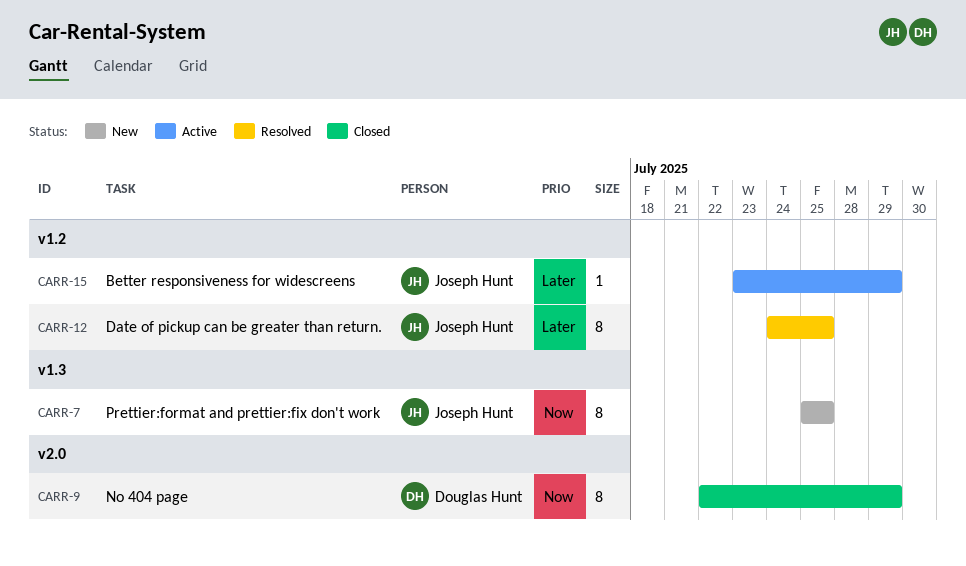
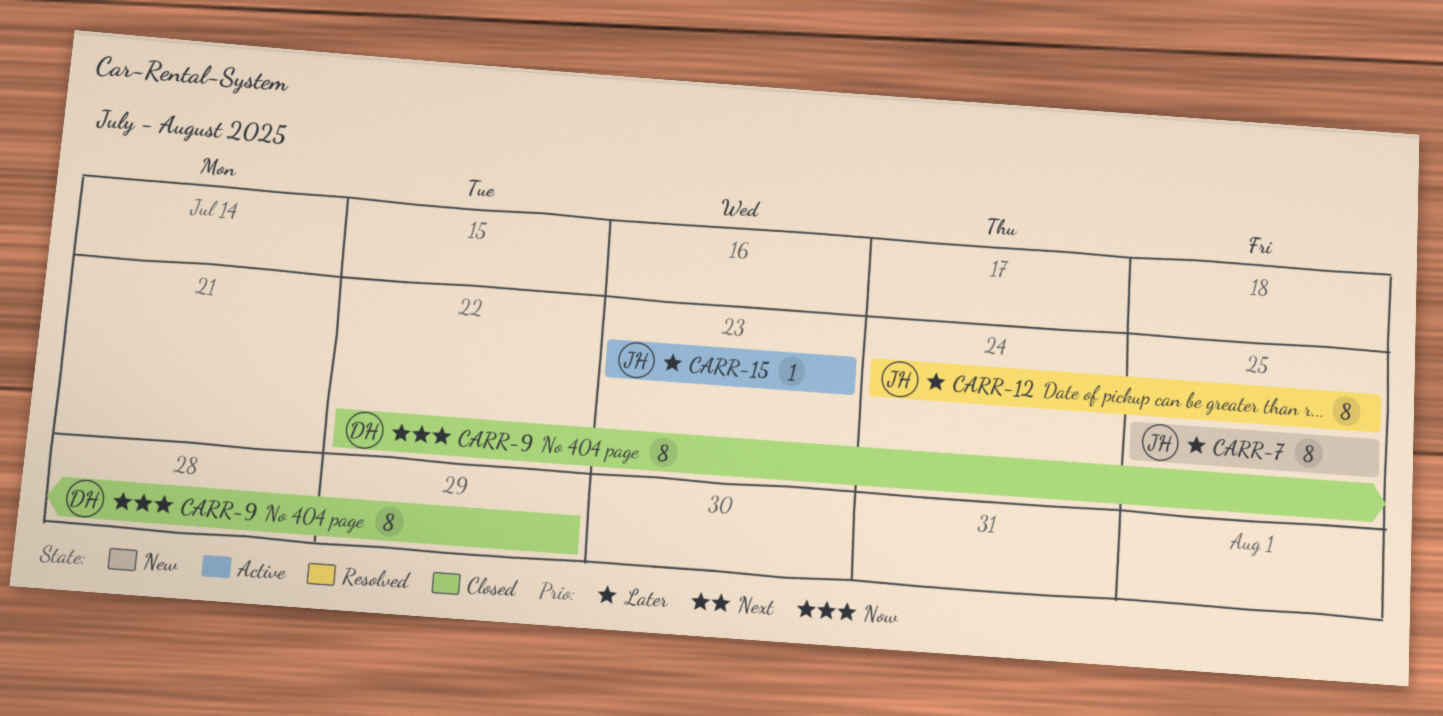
CARR-7, priority: Now -> Later
CARR-15, due: Jul 29 -> Jul 23

